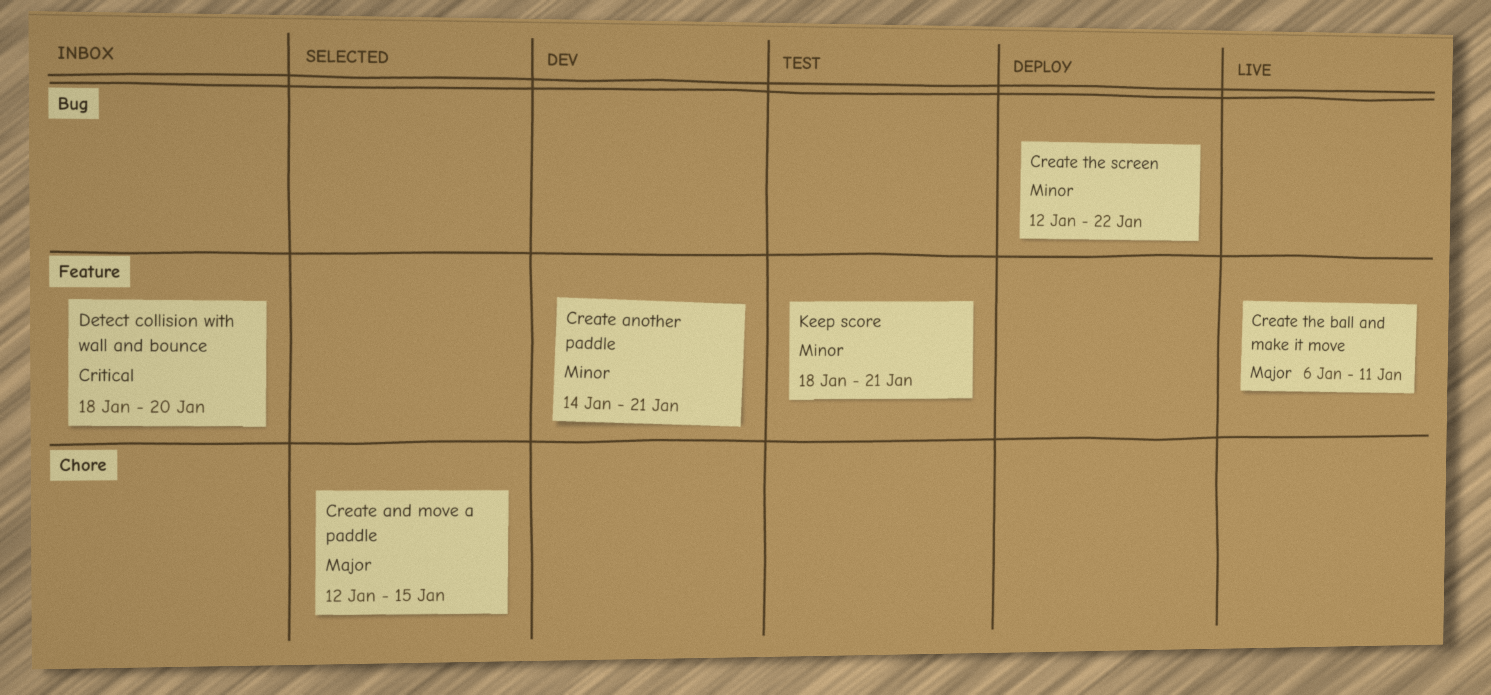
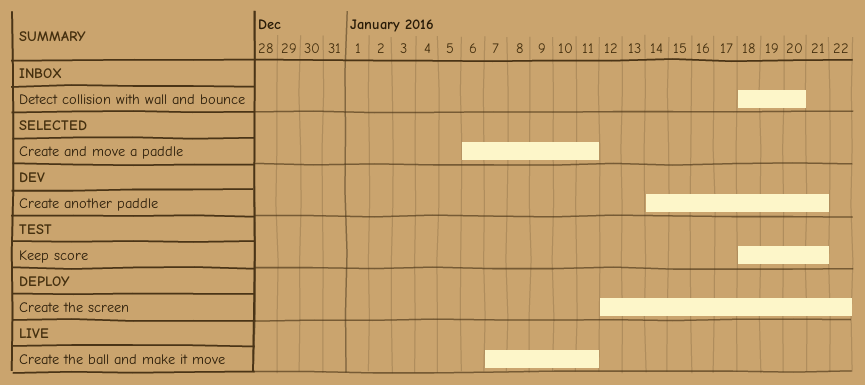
Create and move a paddle, start: Jan 12 -> Jan 6
Create and move a paddle, due: Jan 15 -> Jan 11
Create the ball and make it move, start: Jan 6 -> Jan 7

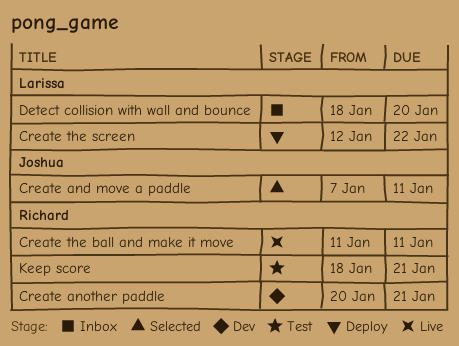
Create and move a paddle, start: Jan 6 -> Jan 7
Create another paddle, start: Jan 14 -> Jan 20
Create the ball and make it move, start: Jan 7 -> Jan 11

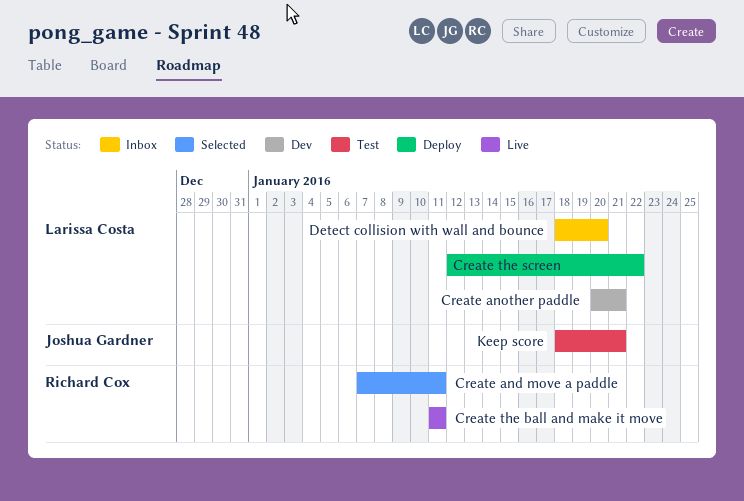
Create and move a paddle, owner: Joshua Gardner -> Richard Cox
Create another paddle, owner: Richard Cox -> Larissa Costa
Keep score, owner: Richard Cox -> Joshua Gardner

